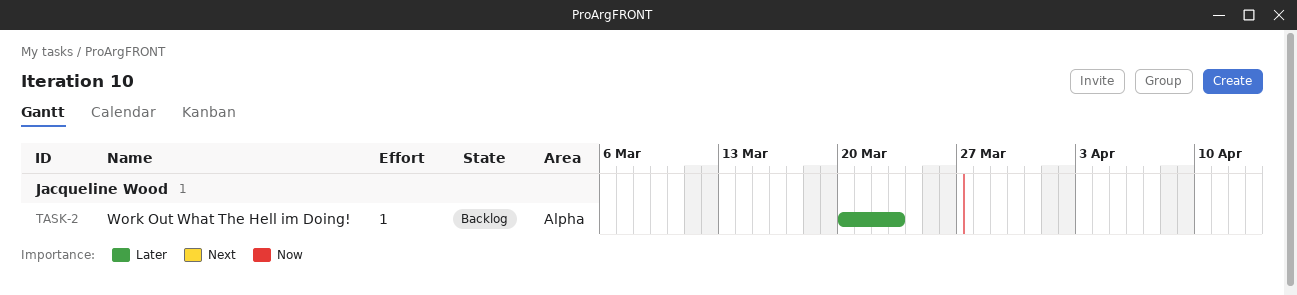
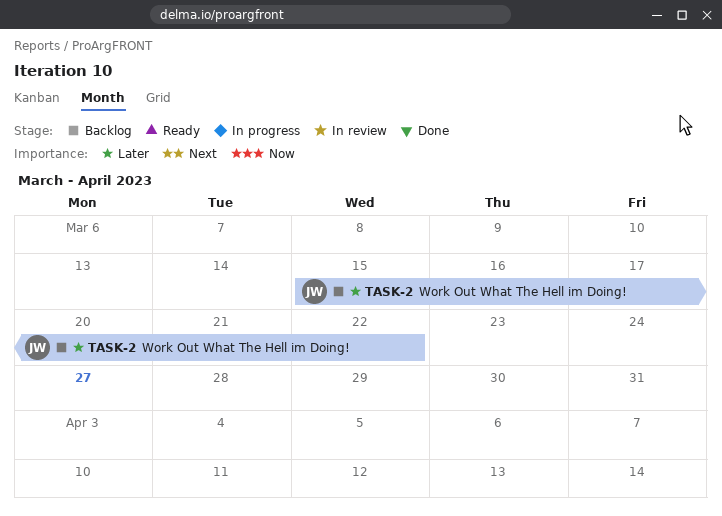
TASK-2, start: Mar 20 -> Mar 15
TASK-2, due: Mar 23 -> Mar 22

